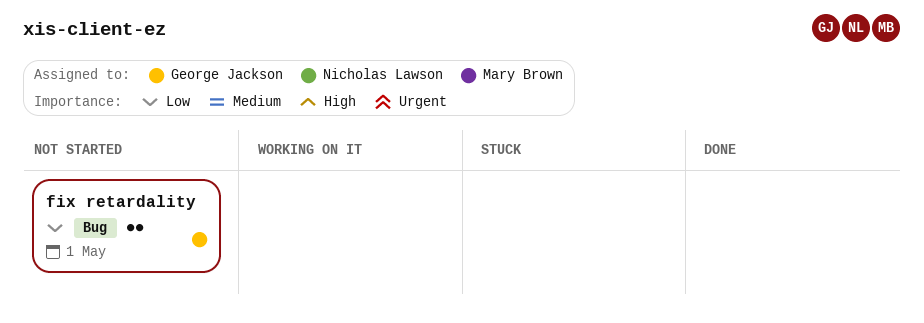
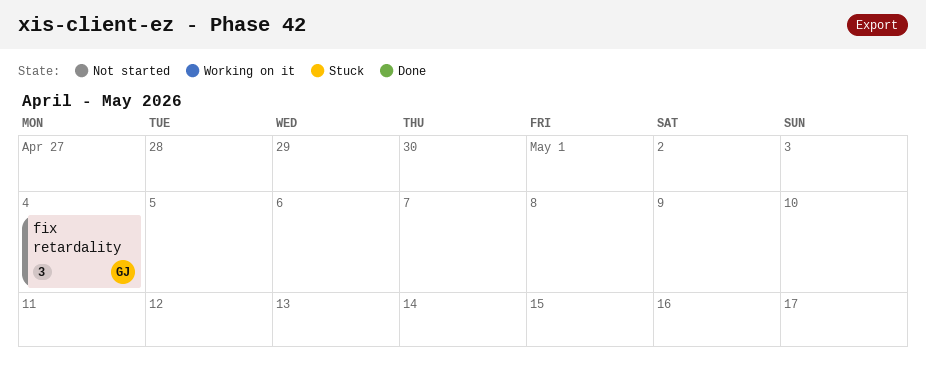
fix retardality, estimate: 2 -> 3
fix retardality, due: May 1 -> May 4

